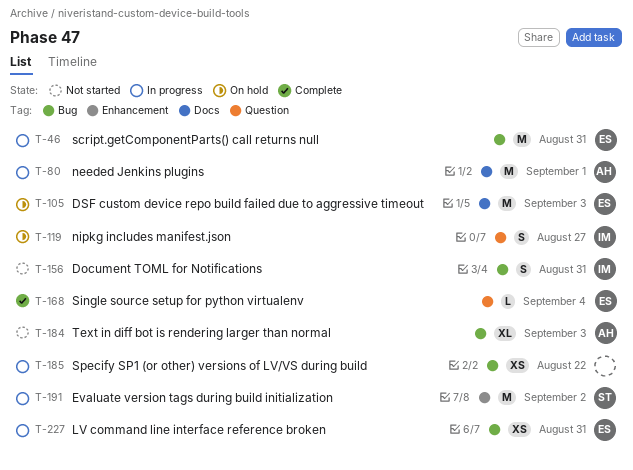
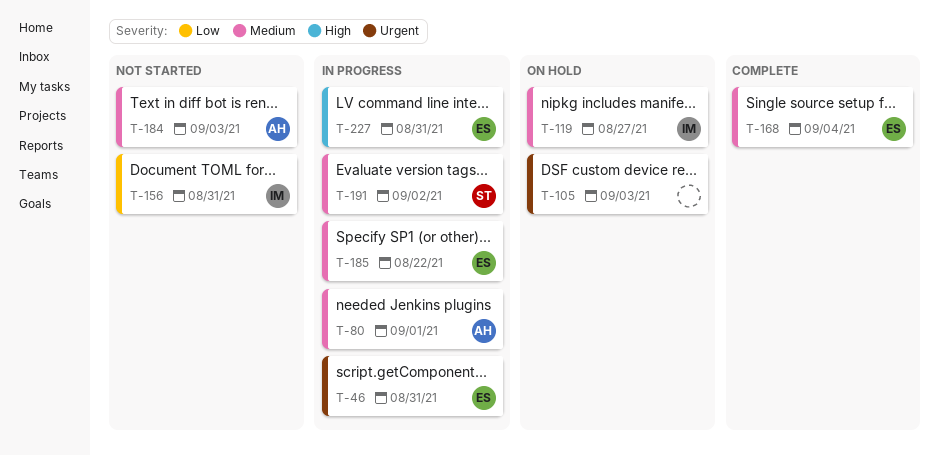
T-105, owner: ES -> none
T-185, owner: none -> ES

